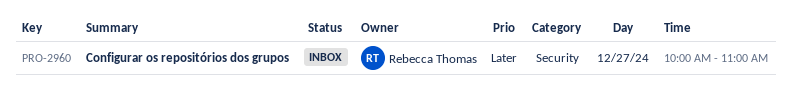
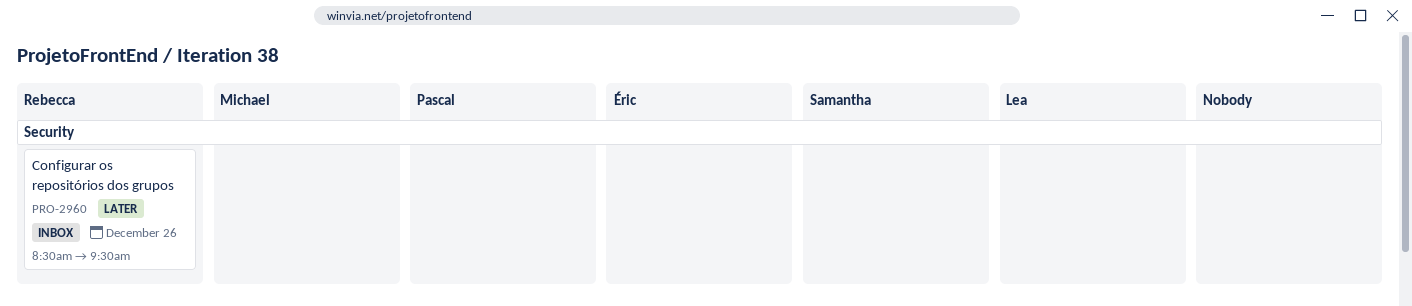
PRO-2960, day: Dec 27 -> Dec 26
PRO-2960, begins: 10:00 -> 08:30
PRO-2960, ends: 11:00 -> 09:30

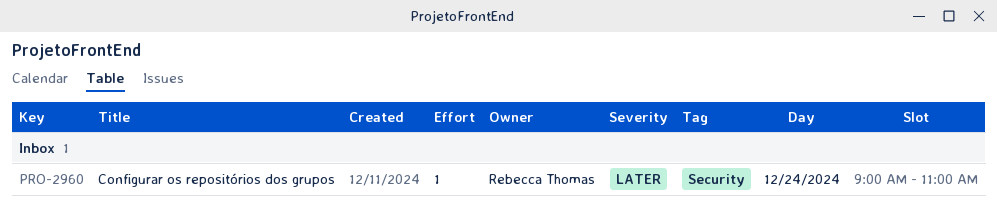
PRO-2960, day: Dec 26 -> Dec 24
PRO-2960, begins: 08:30 -> 09:00
PRO-2960, ends: 09:30 -> 11:00

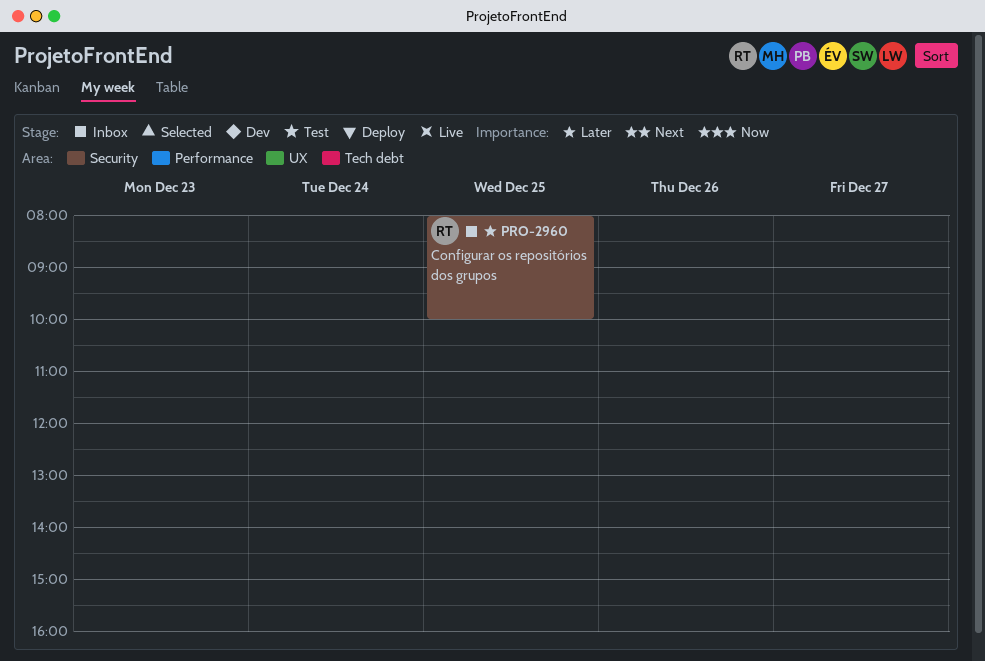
PRO-2960, day: Dec 24 -> Dec 25
PRO-2960, begins: 09:00 -> 08:00
PRO-2960, ends: 11:00 -> 10:00

